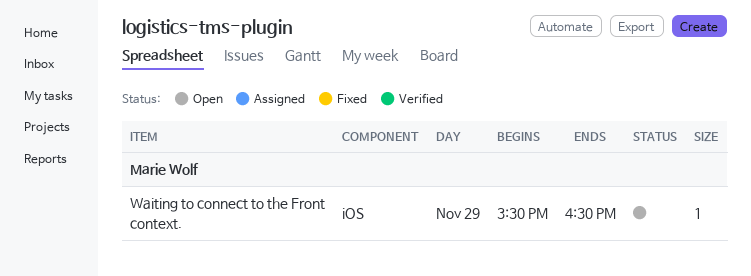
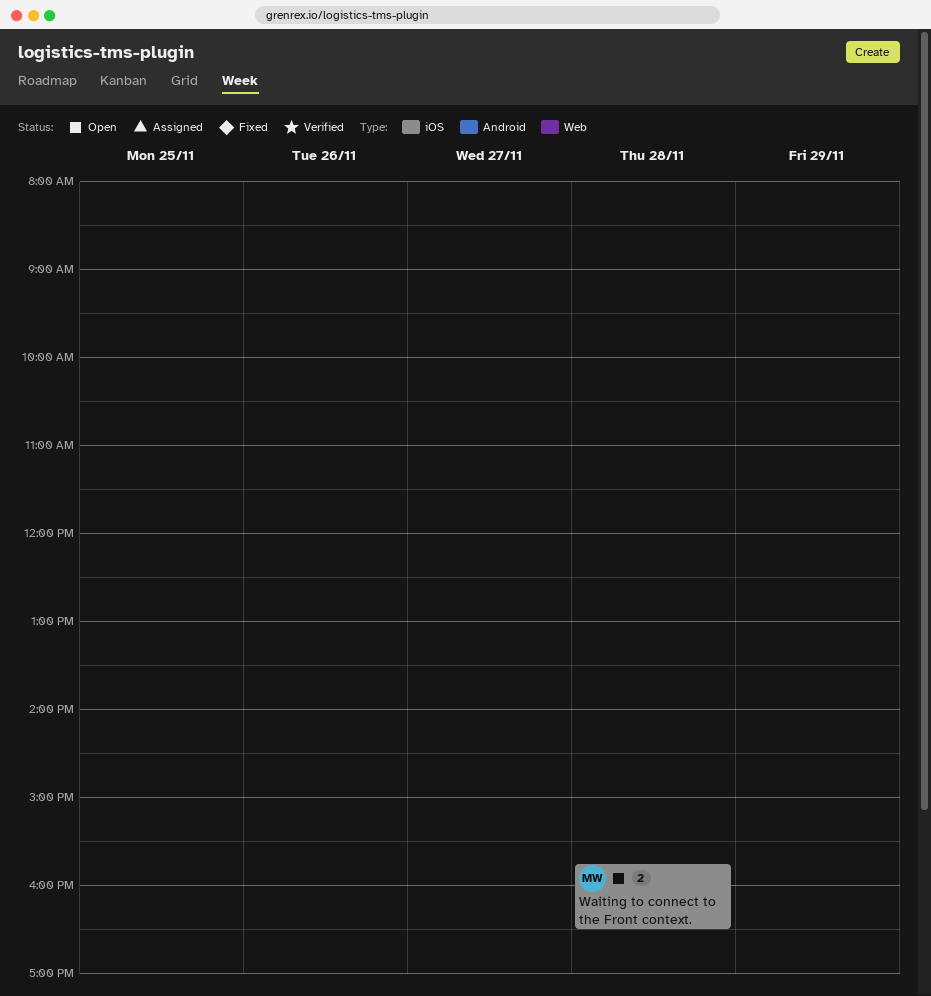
Waiting to connect to the Front context., estimate: 1 -> 2
Waiting to connect to the Front context., day: Nov 29 -> Nov 28
Waiting to connect to the Front context., begins: 15:30 -> 15:45

